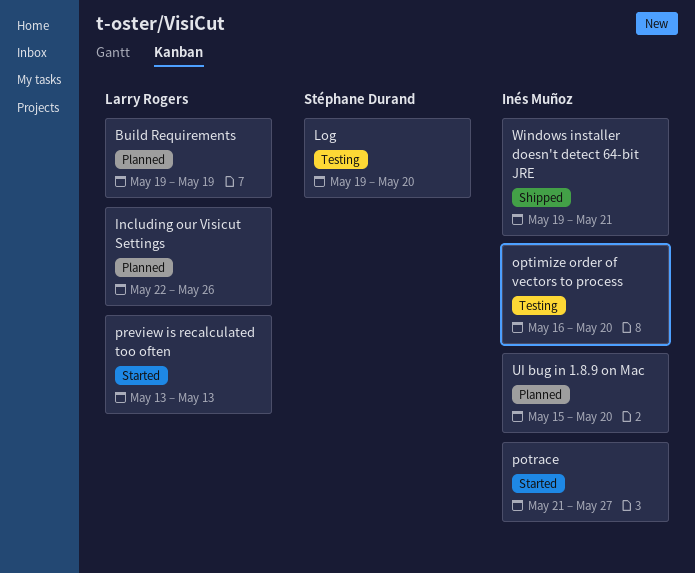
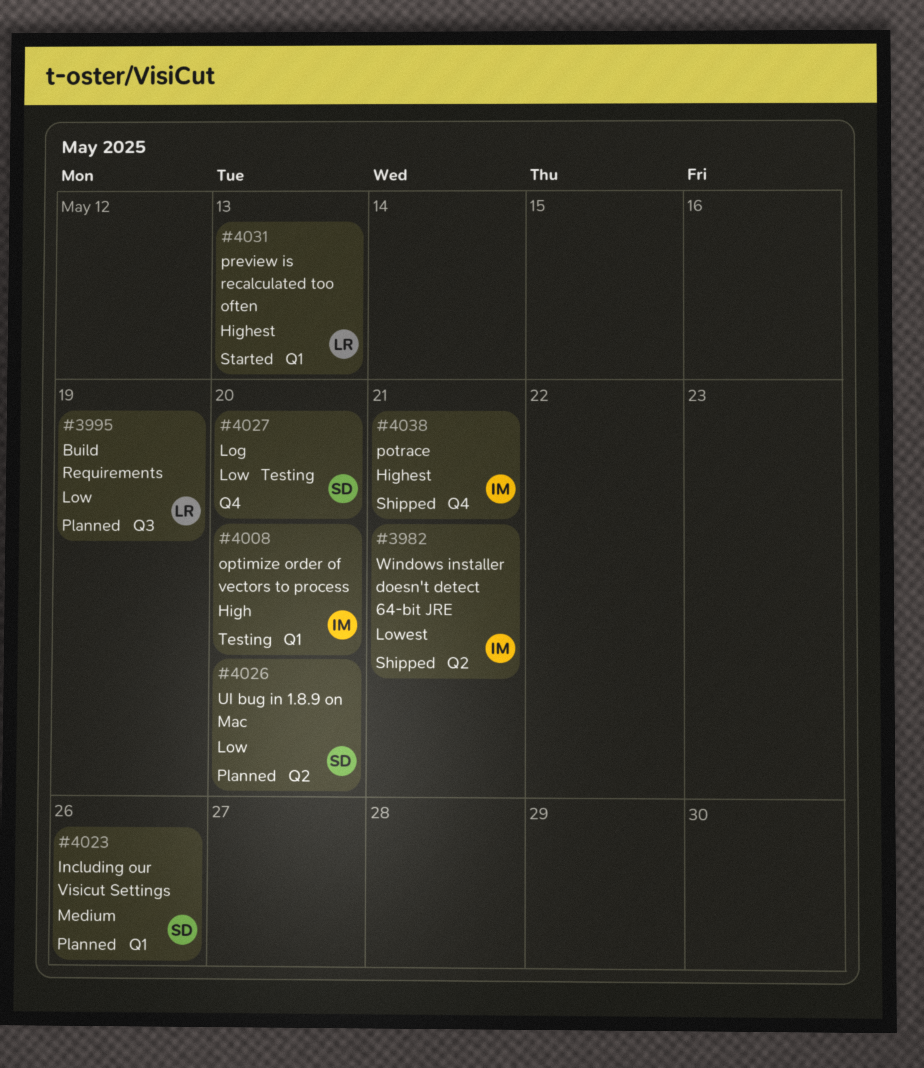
Including our Visicut Settings, owner: Larry Rogers -> Stéphane Durand
potrace, status: Started -> Shipped
potrace, due: May 27 -> May 21
UI bug in 1.8.9 on Mac, owner: Inés Muñoz -> Stéphane Durand

